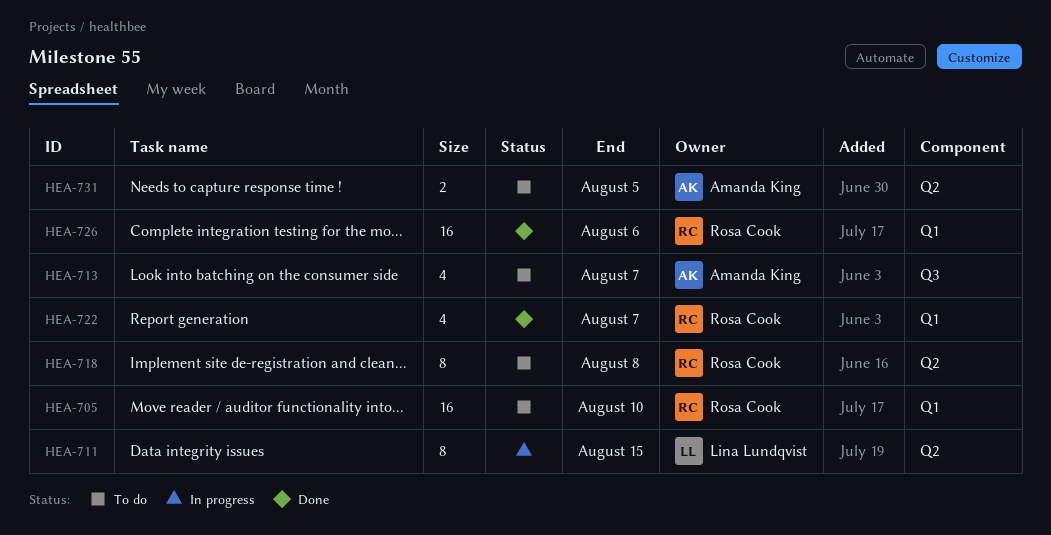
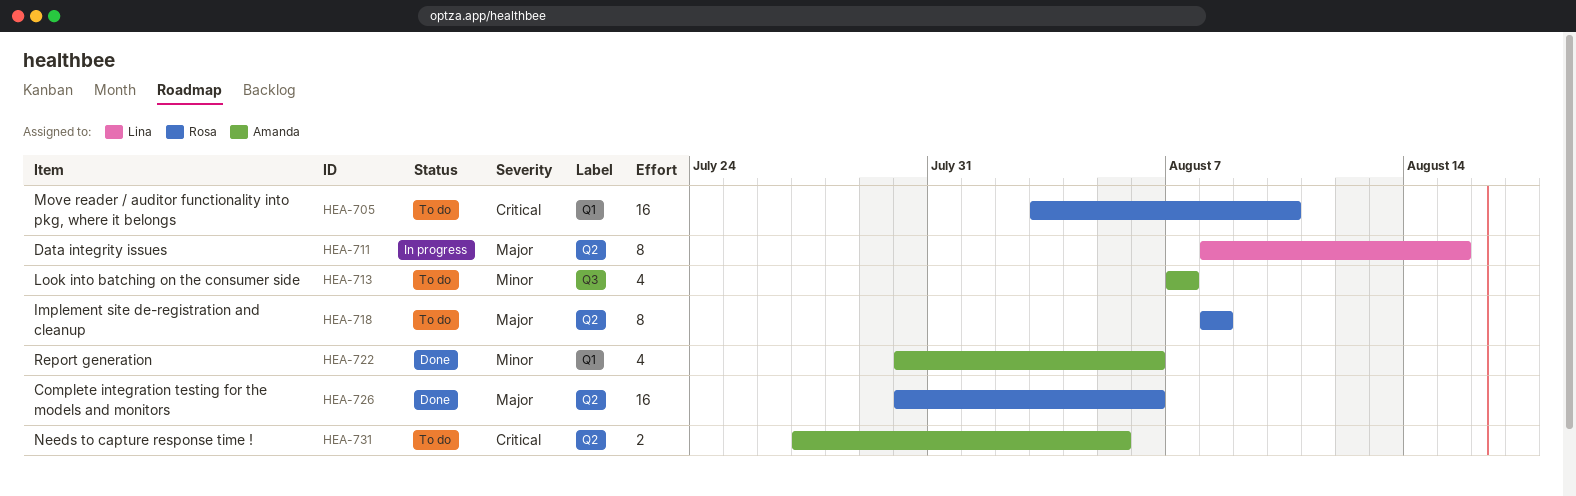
HEA-722, owner: Rosa Cook -> Amanda King
HEA-722, due: Aug 7 -> Aug 6
HEA-726, label: Q1 -> Q2

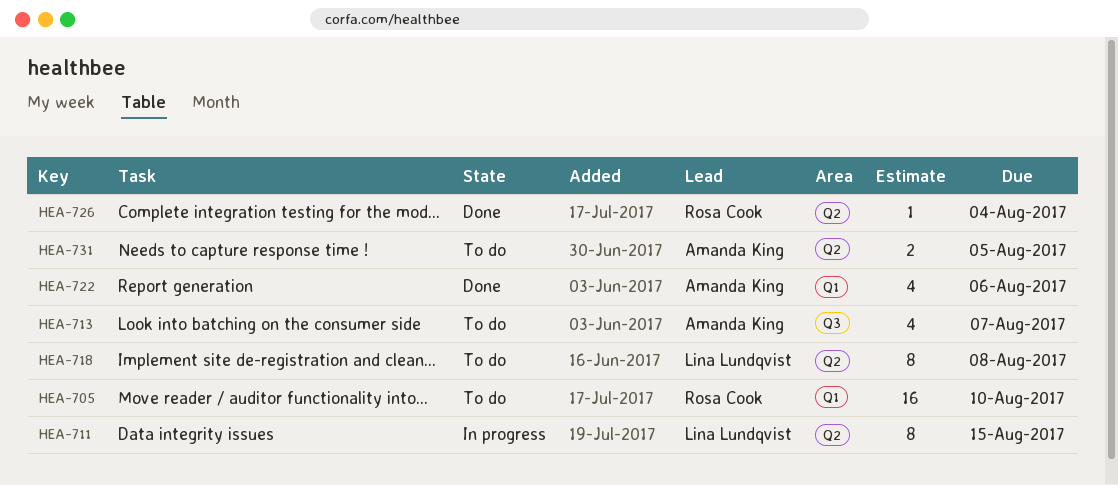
HEA-718, owner: Rosa Cook -> Lina Lundqvist
HEA-726, estimate: 16 -> 1
HEA-726, due: Aug 6 -> Aug 4

